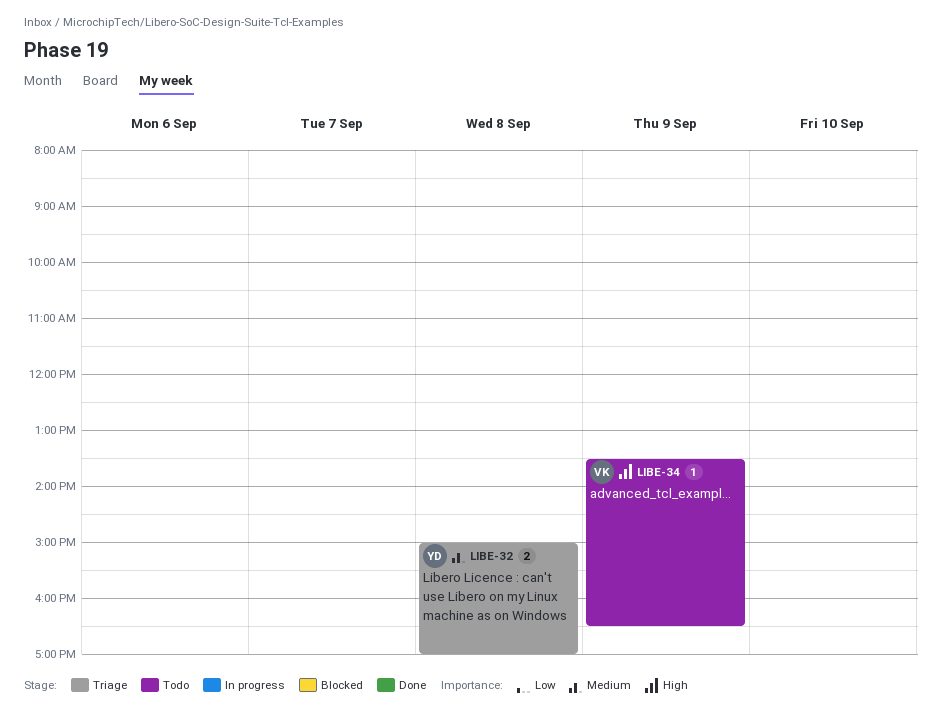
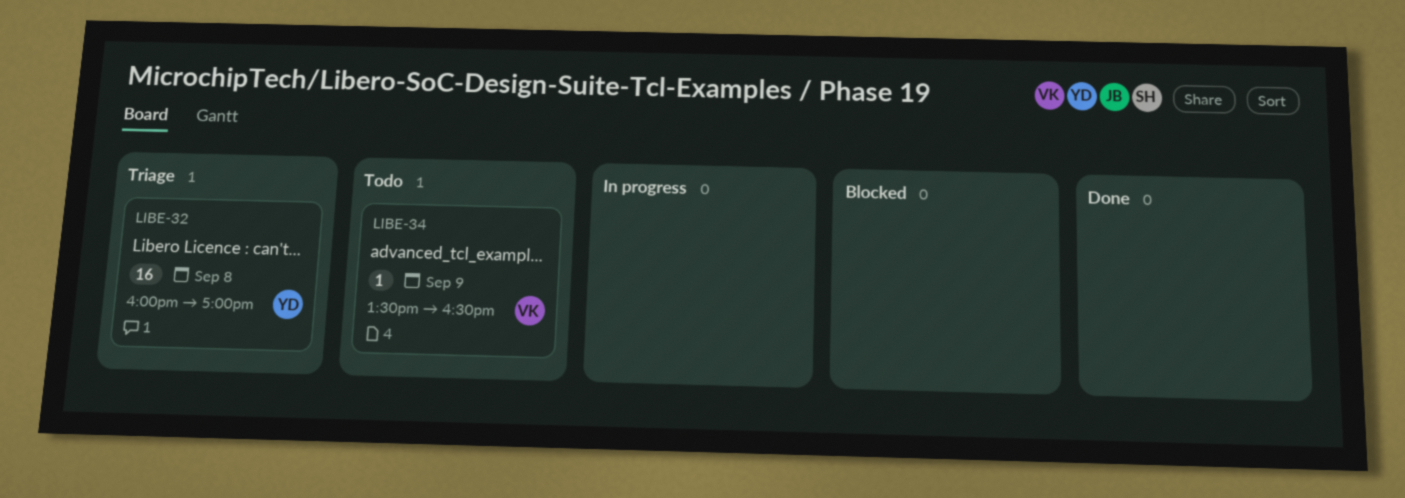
LIBE-32, estimate: 2 -> 16
LIBE-32, begins: 15:00 -> 16:00

